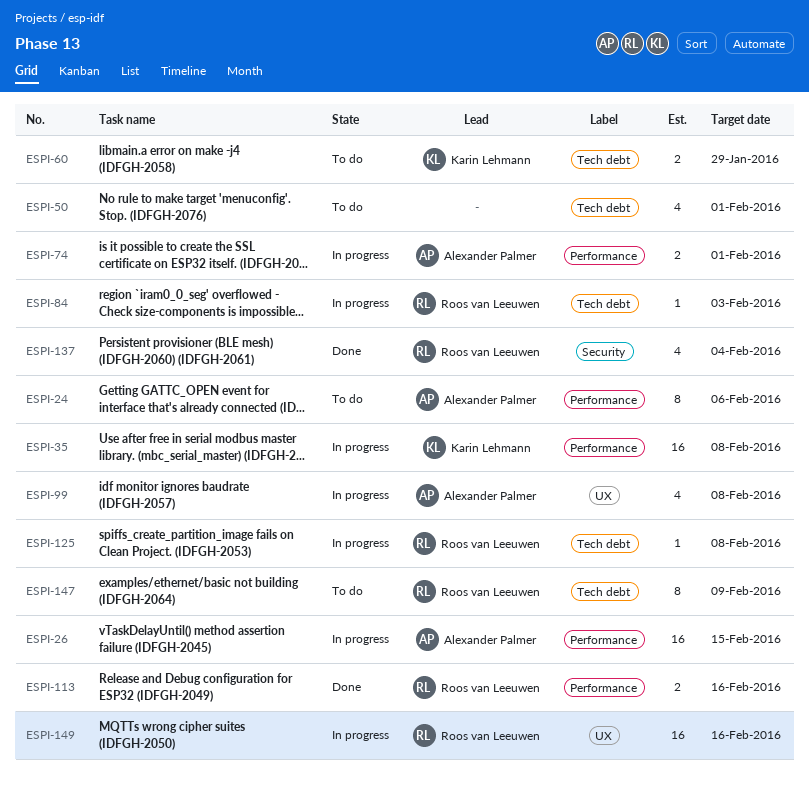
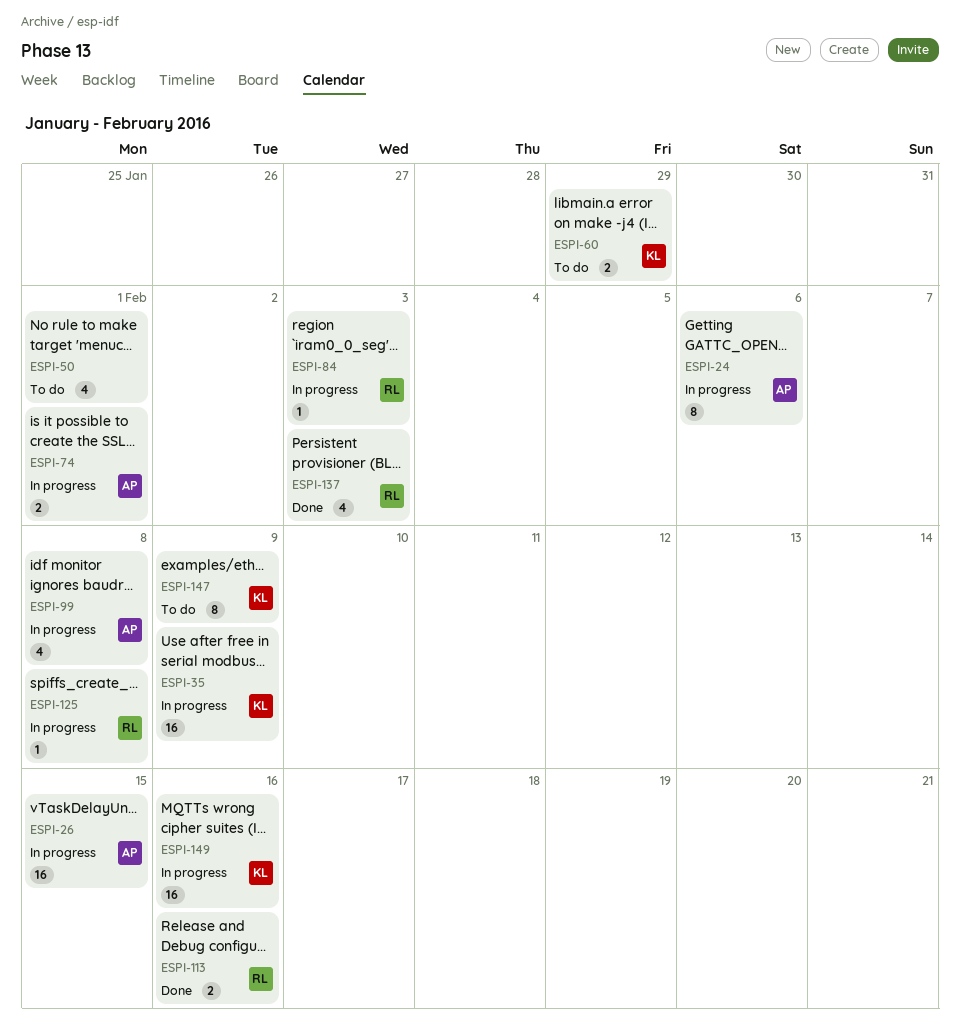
ESPI-24, status: To do -> In progress
ESPI-35, due: Feb 8 -> Feb 9
ESPI-137, due: Feb 4 -> Feb 3
ESPI-147, owner: Roos van Leeuwen -> Karin Lehmann
ESPI-149, owner: Roos van Leeuwen -> Karin Lehmann

